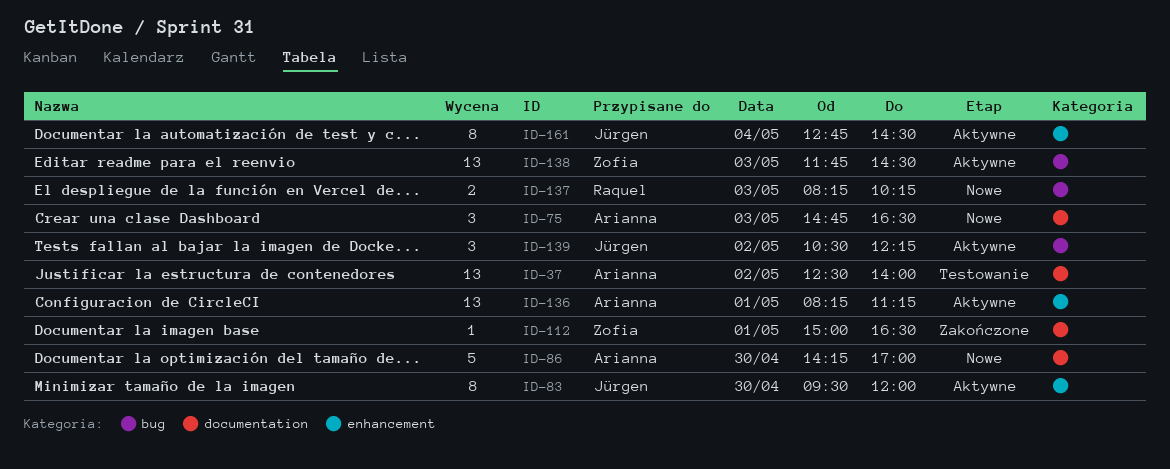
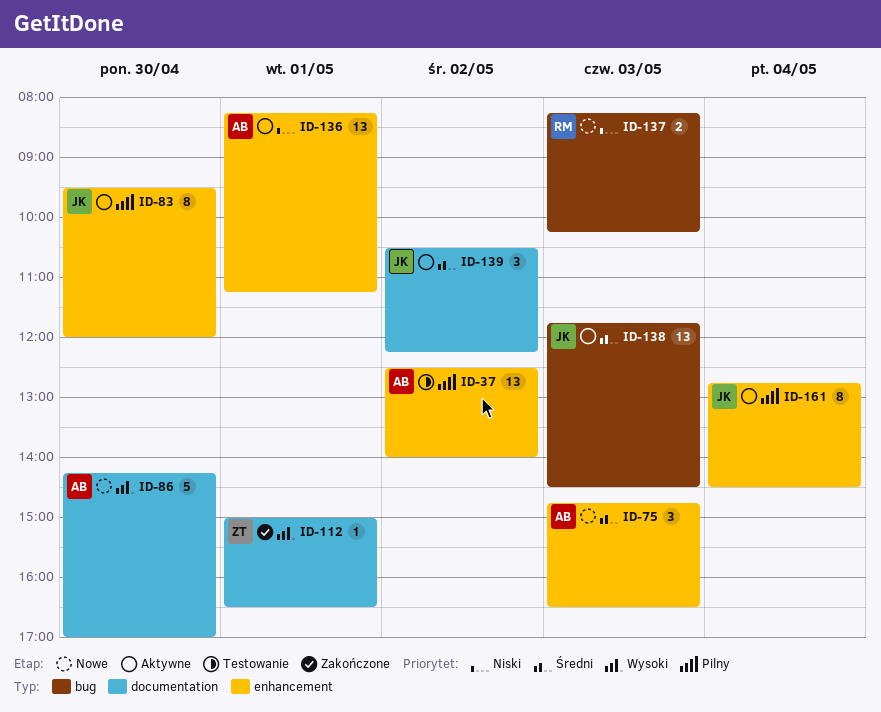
ID-37, label: documentation -> enhancement
ID-75, label: documentation -> enhancement
ID-138, owner: Zofia -> Jürgen
ID-139, label: bug -> documentation

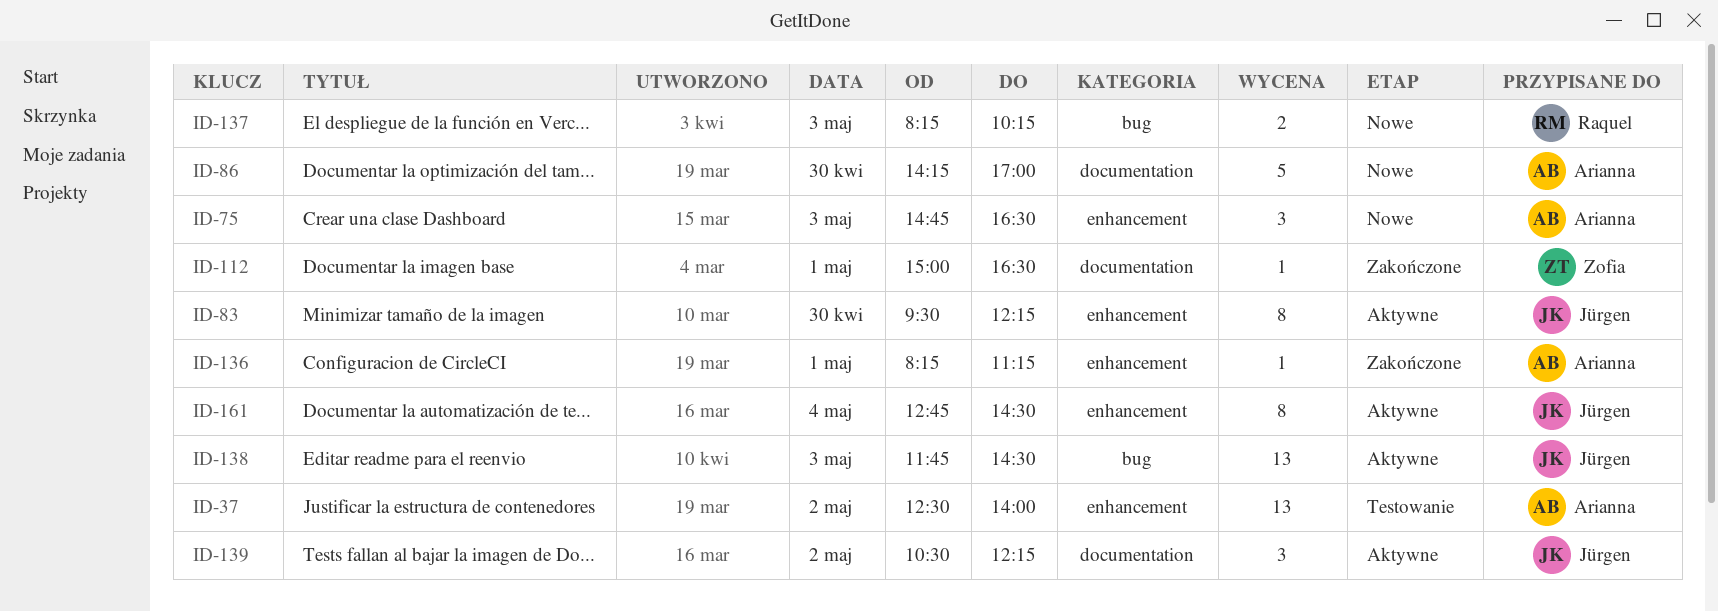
ID-83, ends: 12:00 -> 12:15
ID-136, status: Aktywne -> Zakończone
ID-136, estimate: 13 -> 1

